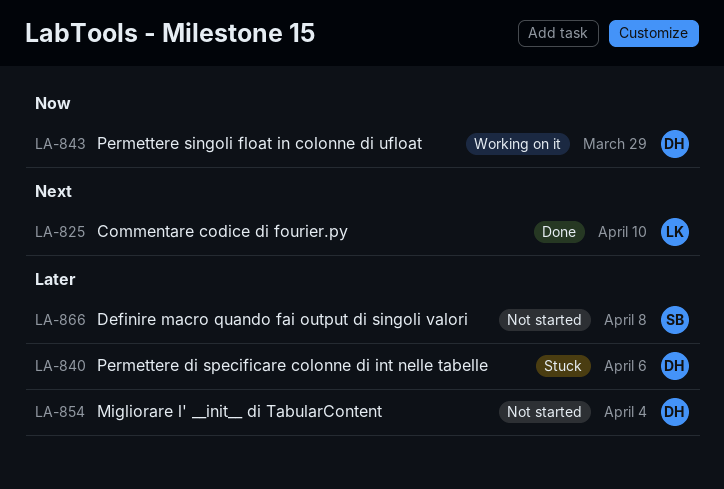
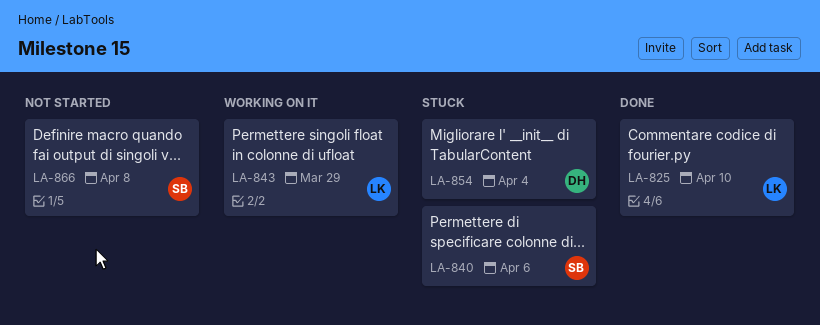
LA-840, owner: DH -> SB
LA-843, owner: DH -> LK
LA-854, status: Not started -> Stuck

